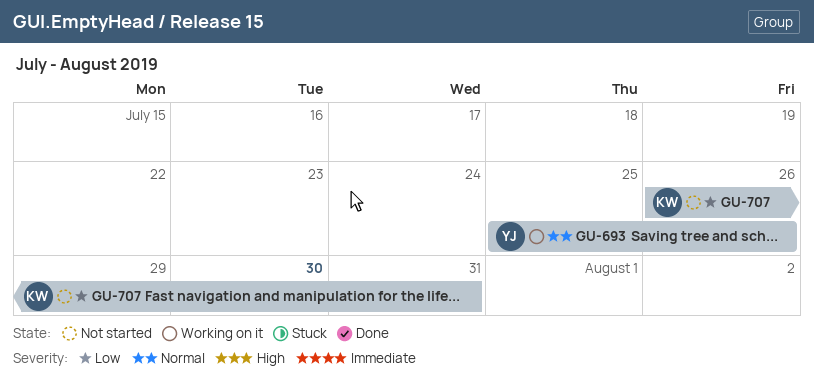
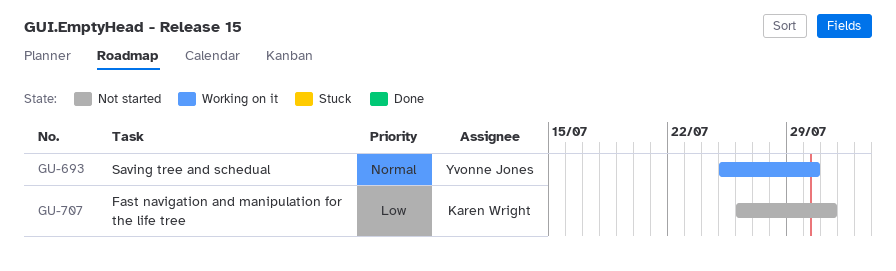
GU-693, due: Jul 26 -> Jul 30

